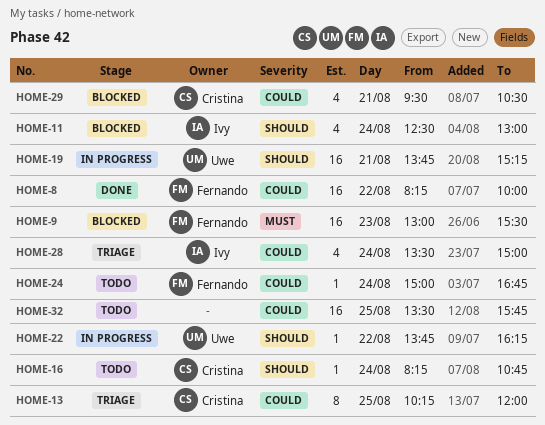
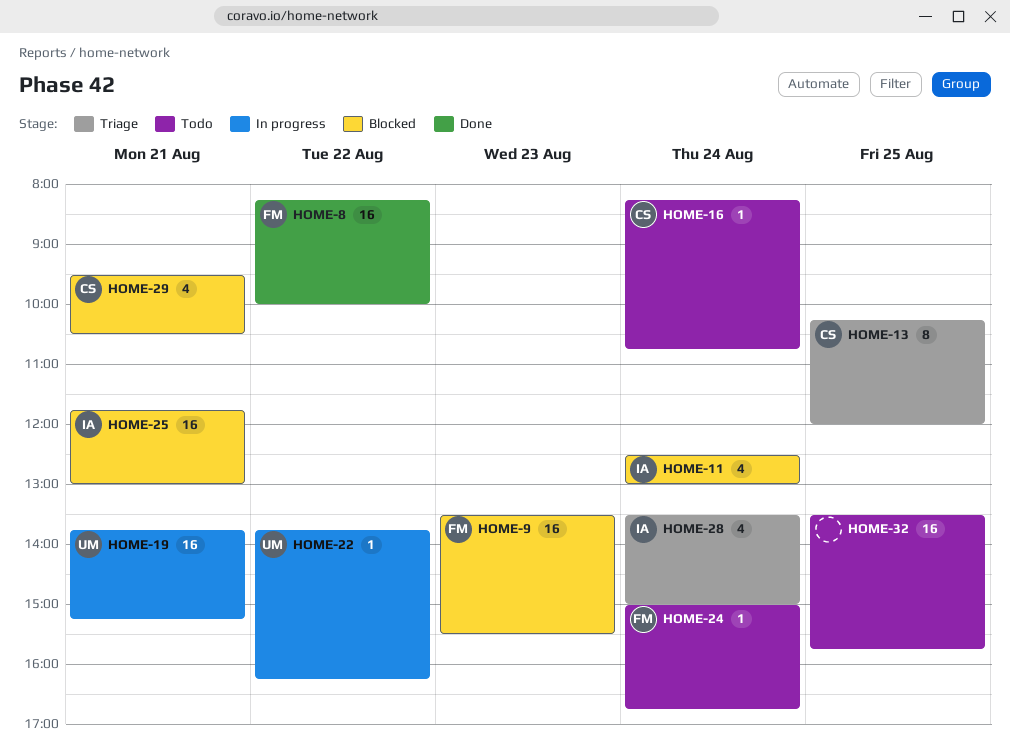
HOME-9, begins: 13:00 -> 13:30
HOME-25: none -> present

